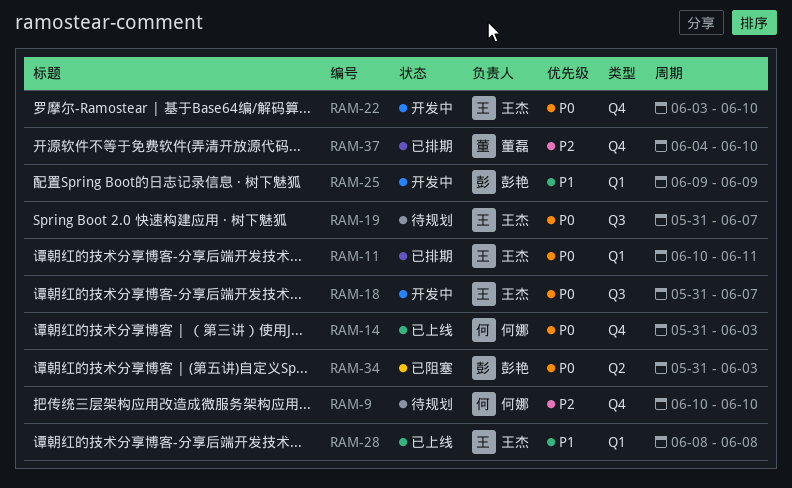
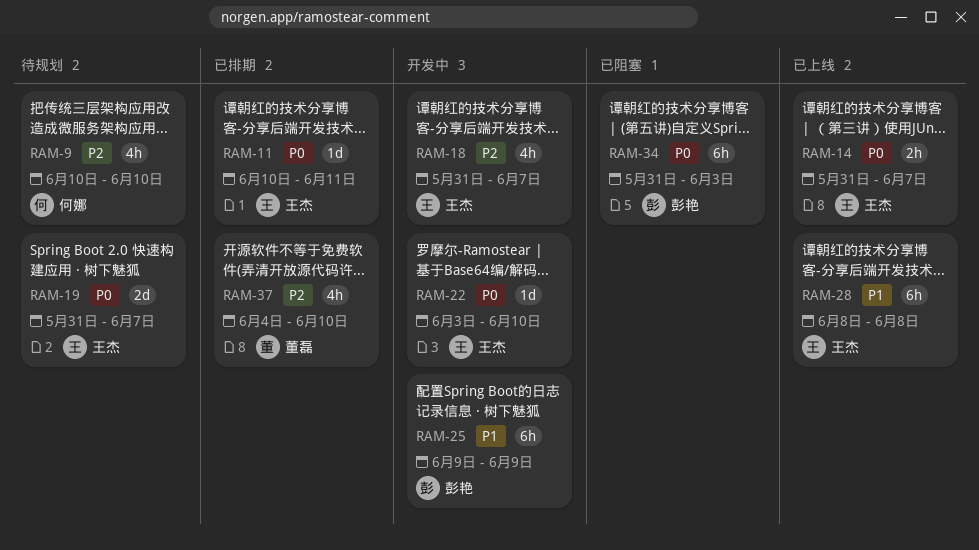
RAM-14, owner: 何娜 -> 王杰
RAM-14, due: Jun 3 -> Jun 7
RAM-18, priority: P0 -> P2

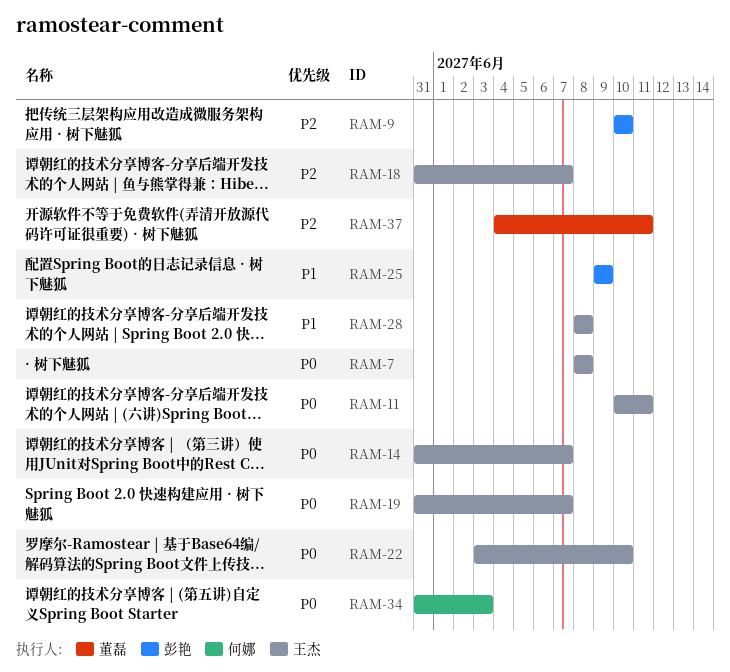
RAM-7: none -> present
RAM-9, owner: 何娜 -> 彭艳
RAM-34, owner: 彭艳 -> 何娜
RAM-37, due: Jun 10 -> Jun 11

